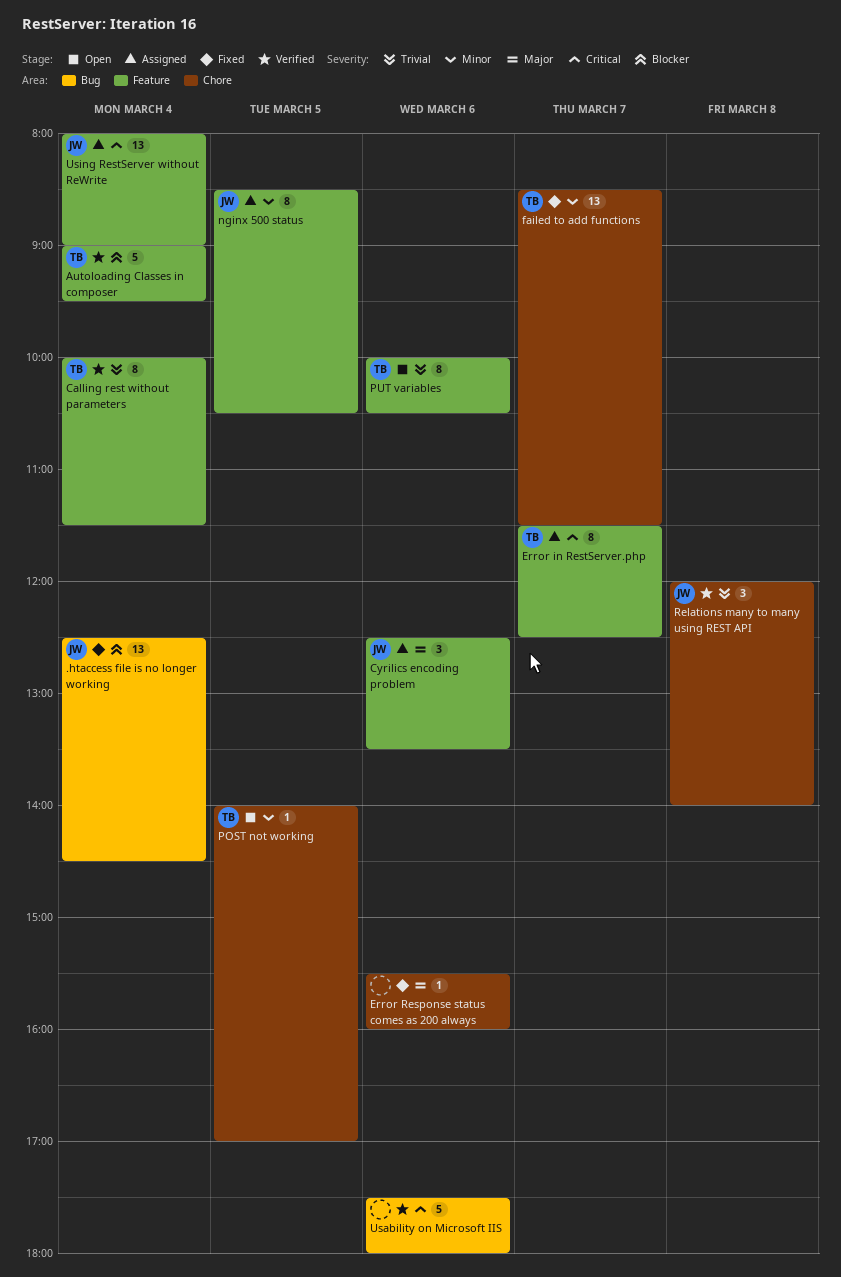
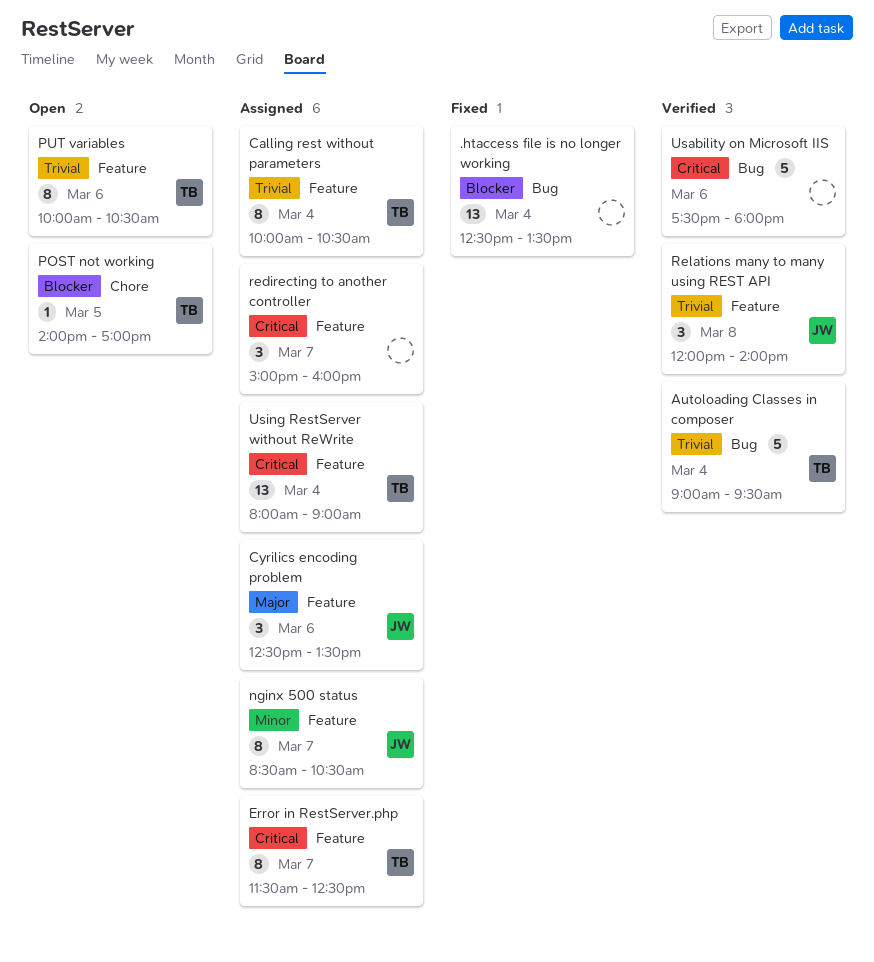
.htaccess file is no longer working, owner: JW -> none
.htaccess file is no longer working, ends: 14:30 -> 13:30
Autoloading Classes in composer, priority: Blocker -> Trivial
Autoloading Classes in composer, label: Feature -> Bug
Calling rest without parameters, status: Verified -> Assigned
Calling rest without parameters, ends: 11:30 -> 10:30
Error Response status comes as 200 always: present -> none
failed to add functions: present -> none
nginx 500 status, day: Mar 5 -> Mar 7
POST not working, priority: Minor -> Blocker
redirecting to another controller: none -> present
Relations many to many using REST API, label: Chore -> Feature
Using RestServer without ReWrite, owner: JW -> TB

